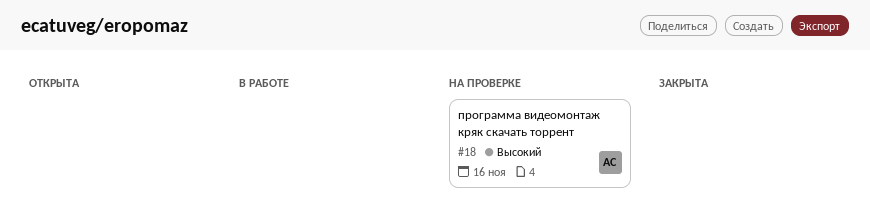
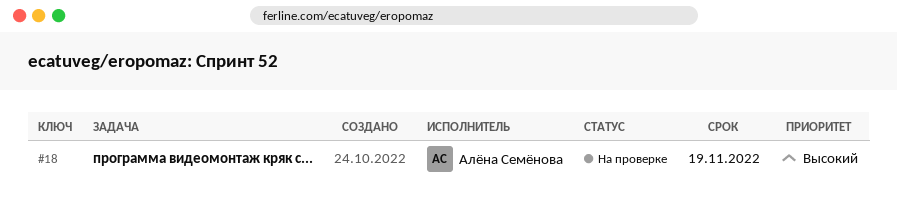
#18, due: Nov 16 -> Nov 19

